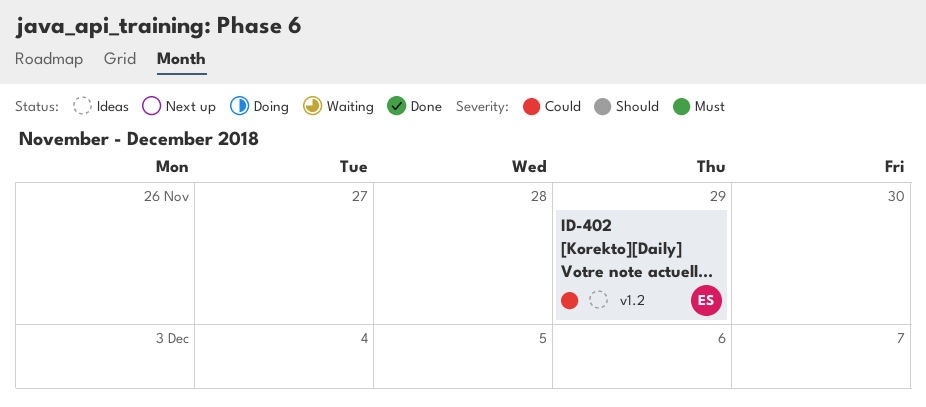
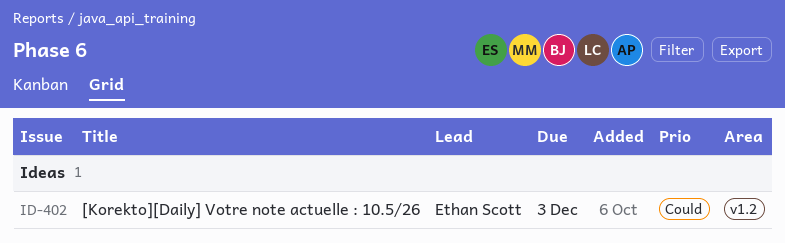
ID-402, due: Nov 29 -> Dec 3

